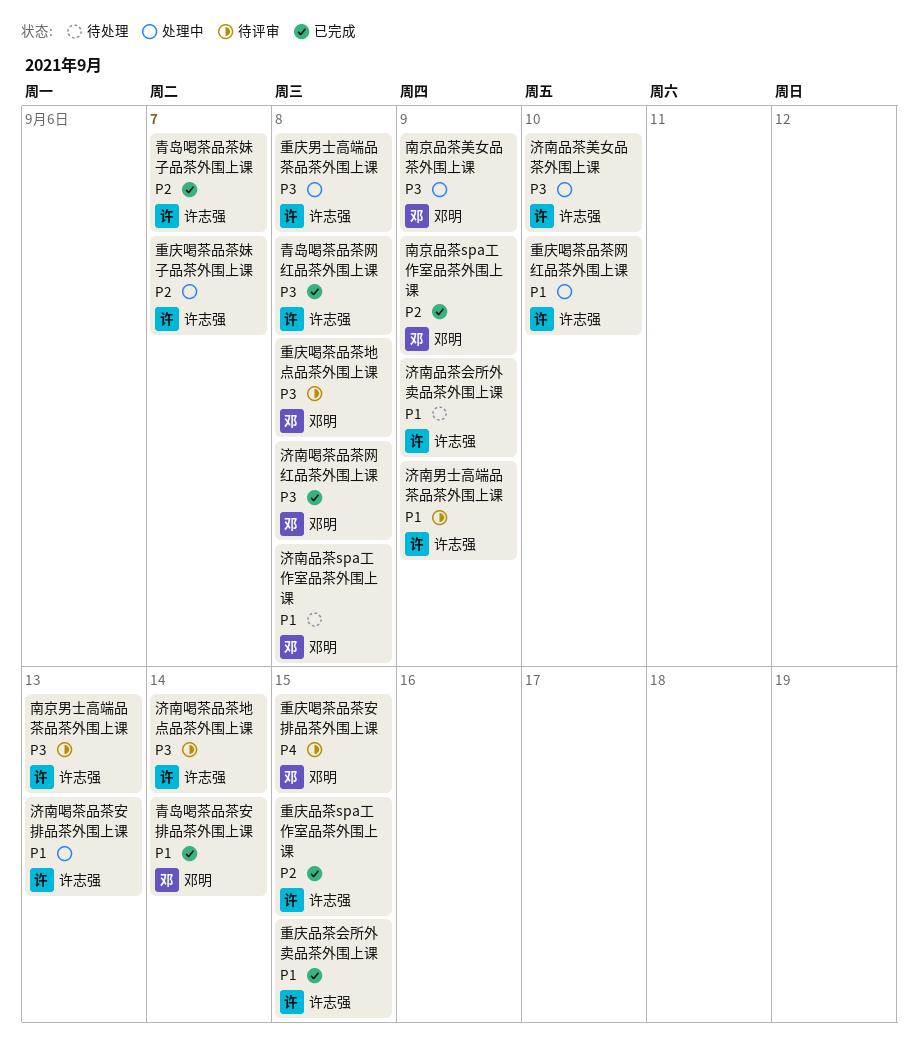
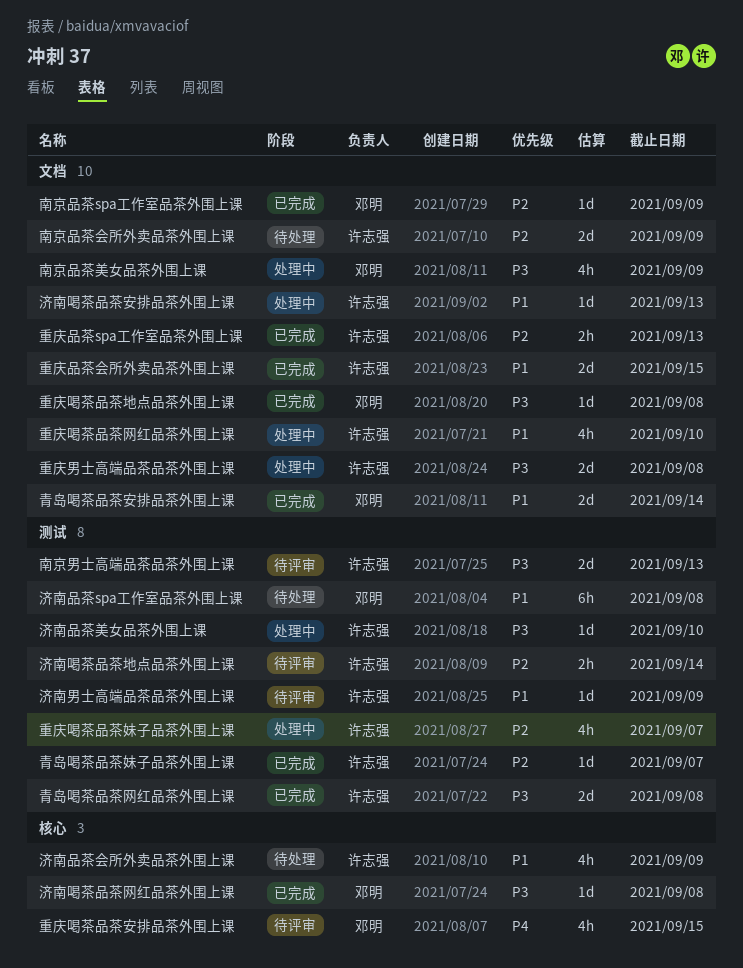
南京品茶会所外卖品茶外围上课: none -> present
济南喝茶品茶地点品茶外围上课, priority: P3 -> P2
重庆品茶spa工作室品茶外围上课, due: Sep 15 -> Sep 13
重庆喝茶品茶地点品茶外围上课, status: 待评审 -> 已完成

